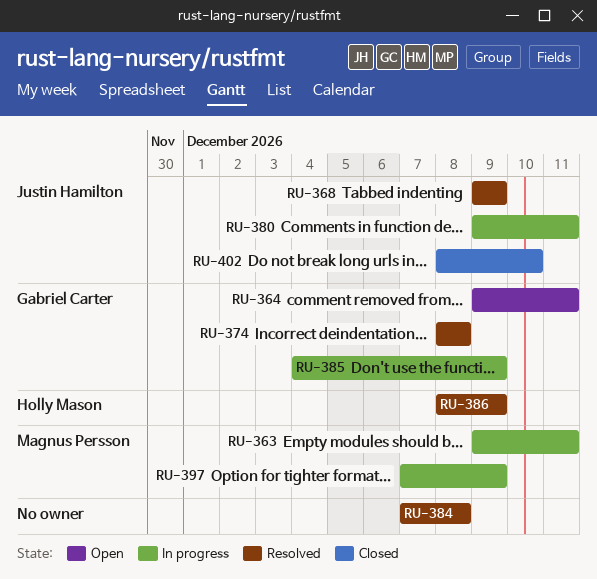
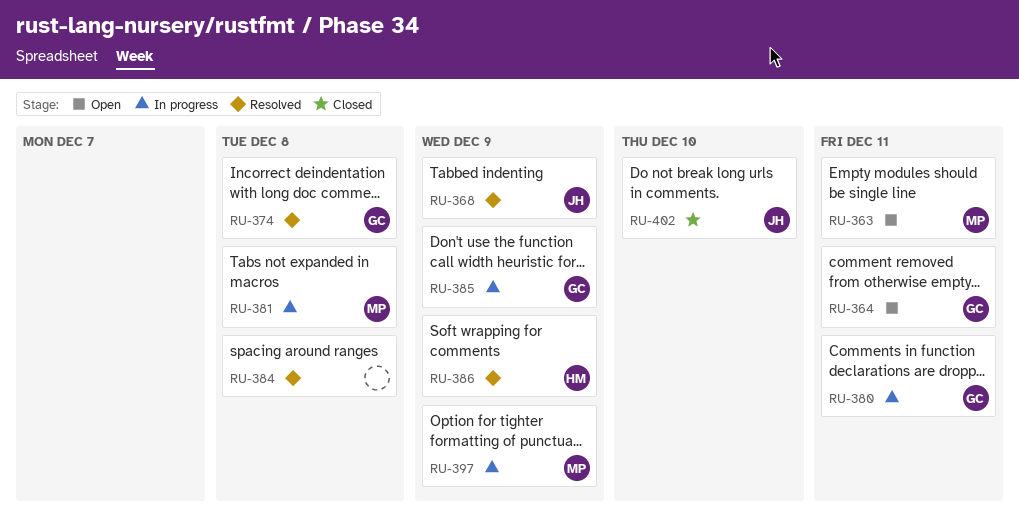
RU-363, status: In progress -> Open
RU-380, owner: Justin Hamilton -> Gabriel Carter
RU-381: none -> present

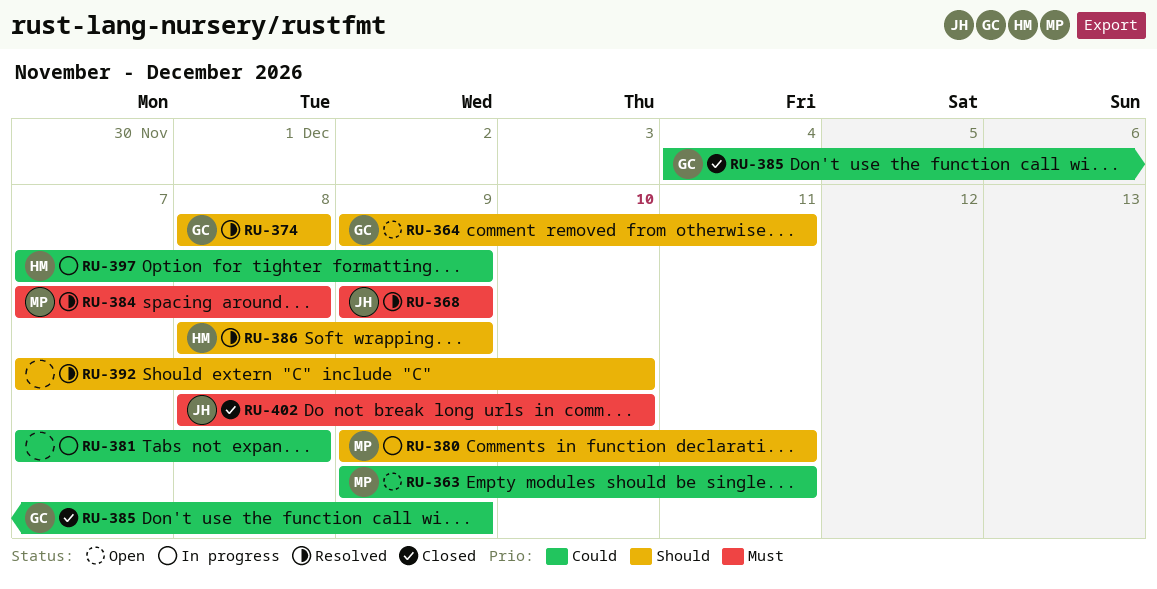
RU-380, owner: GC -> MP
RU-381, owner: MP -> none
RU-384, owner: none -> MP
RU-385, status: In progress -> Closed
RU-392: none -> present
RU-397, owner: MP -> HM

